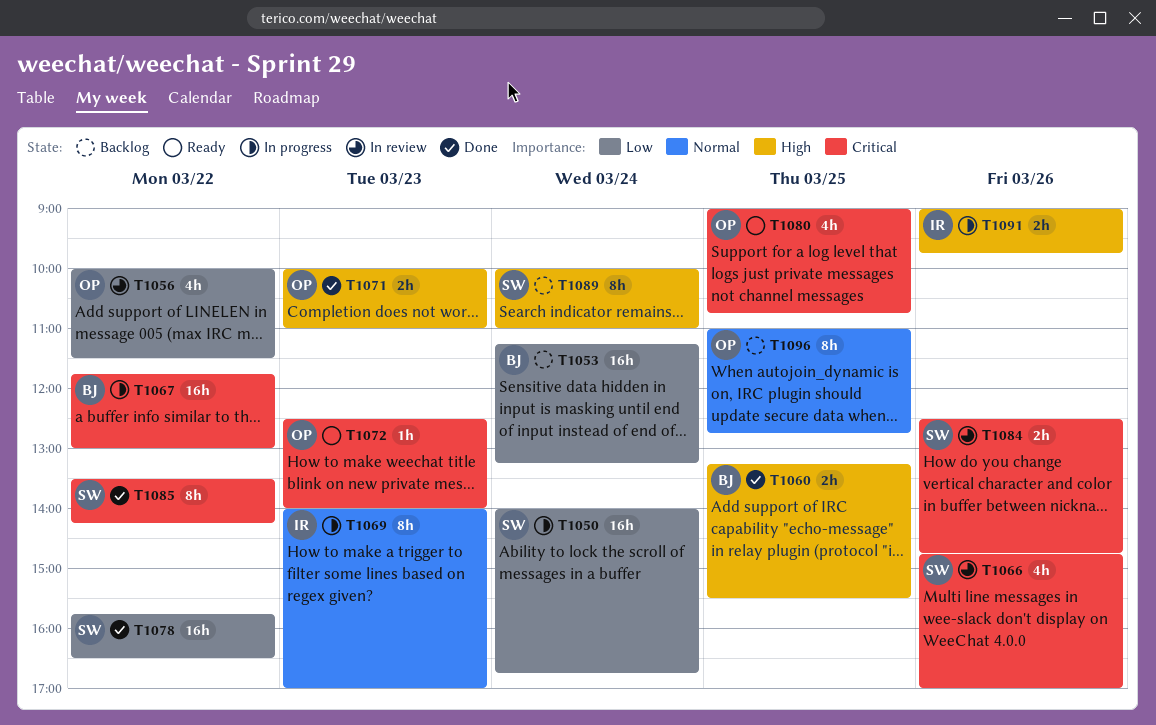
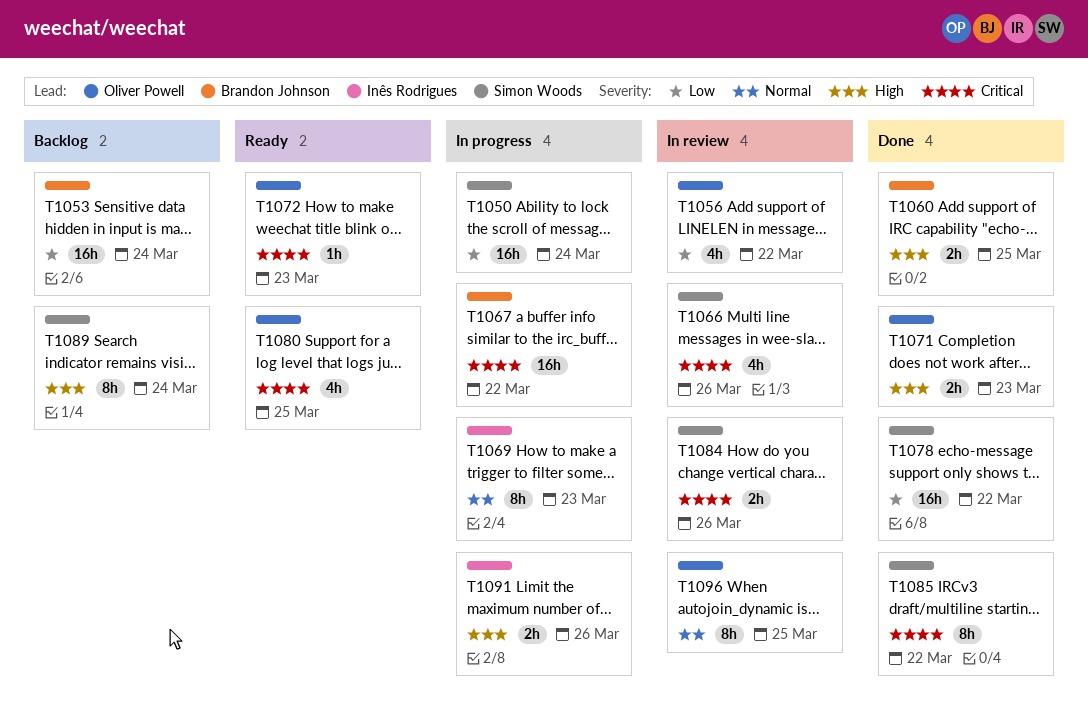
T1096, status: Backlog -> In review

